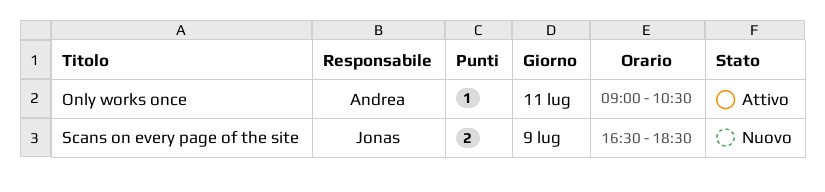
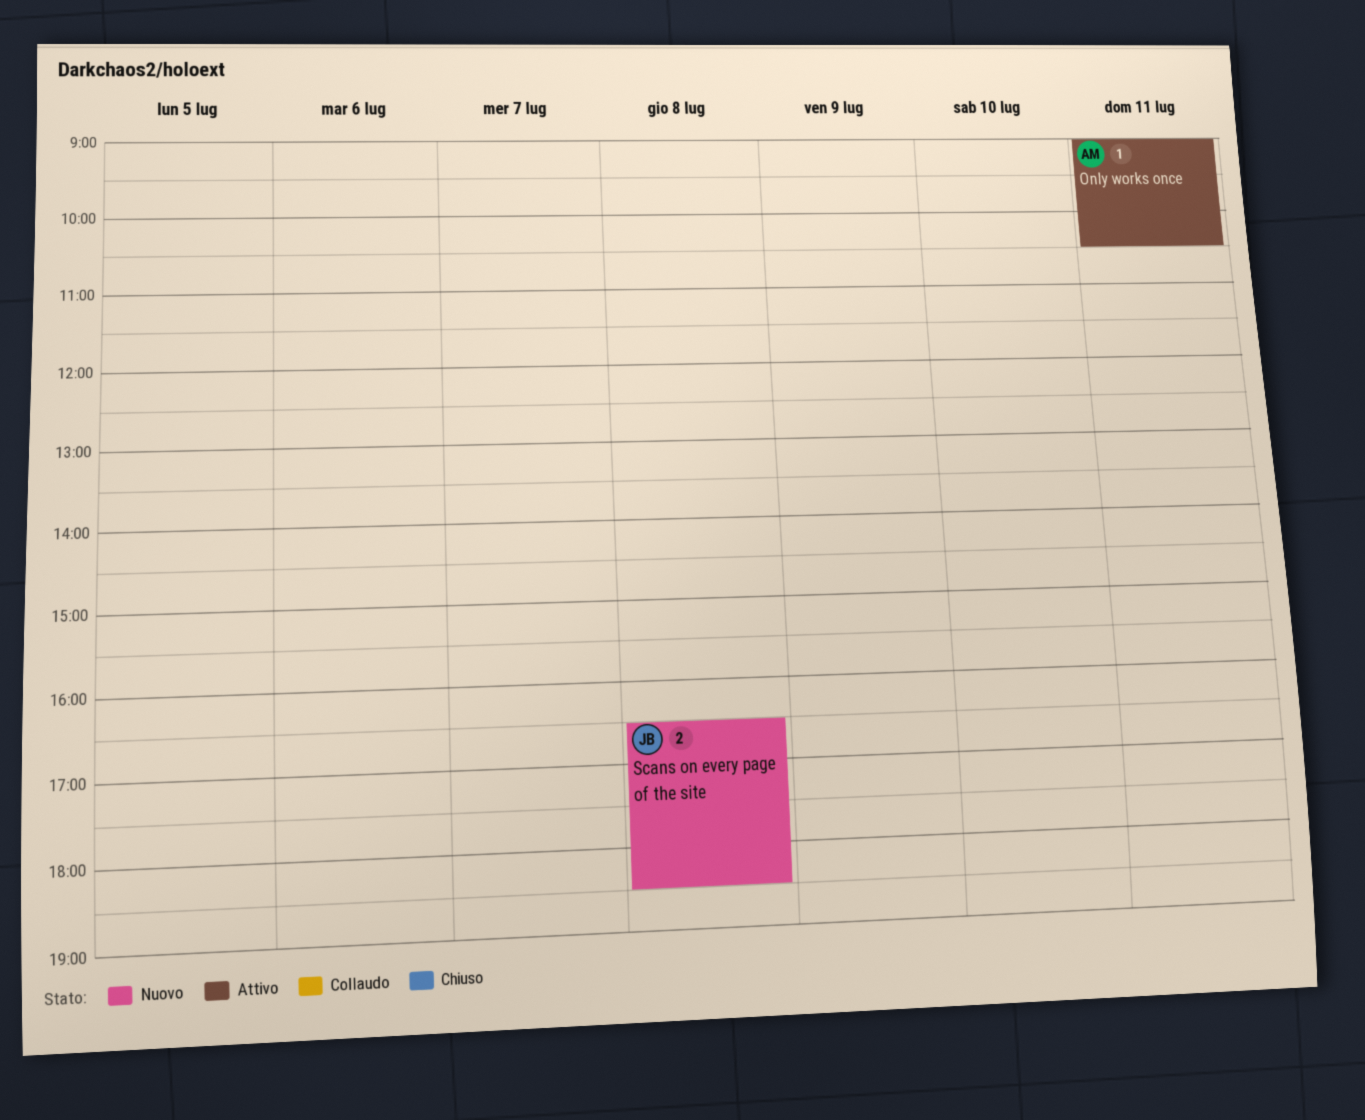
Scans on every page of the site, day: Jul 9 -> Jul 8

